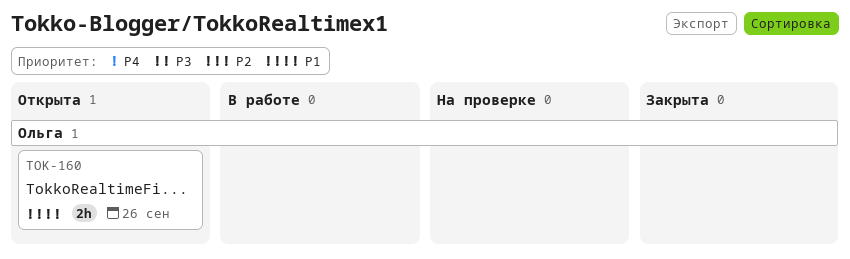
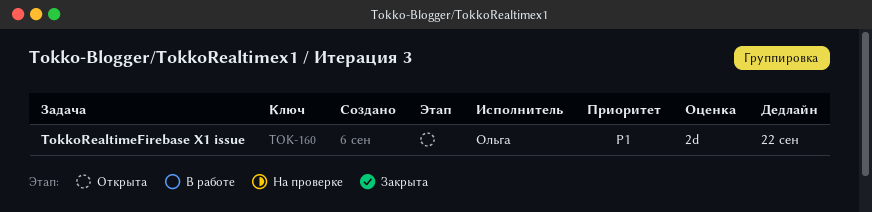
TOK-160, estimate: 2h -> 2d
TOK-160, due: Sep 26 -> Sep 22

